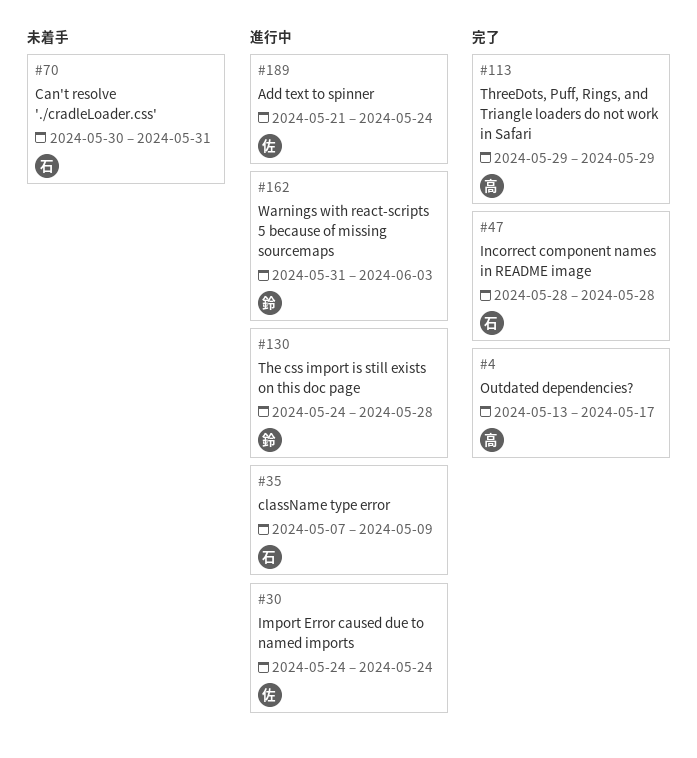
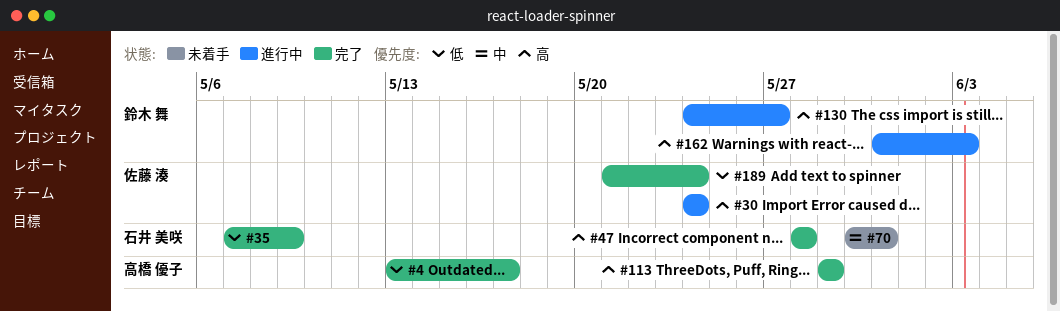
#35, status: 進行中 -> 完了
#130, due: May 28 -> May 27
#189, status: 進行中 -> 完了

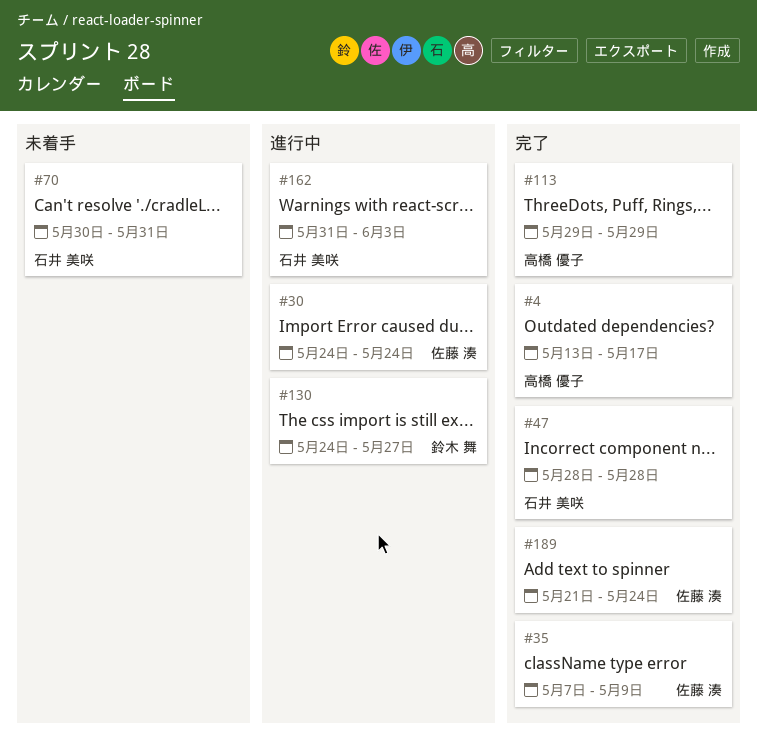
#35, owner: 石井 美咲 -> 佐藤 湊
#162, owner: 鈴木 舞 -> 石井 美咲

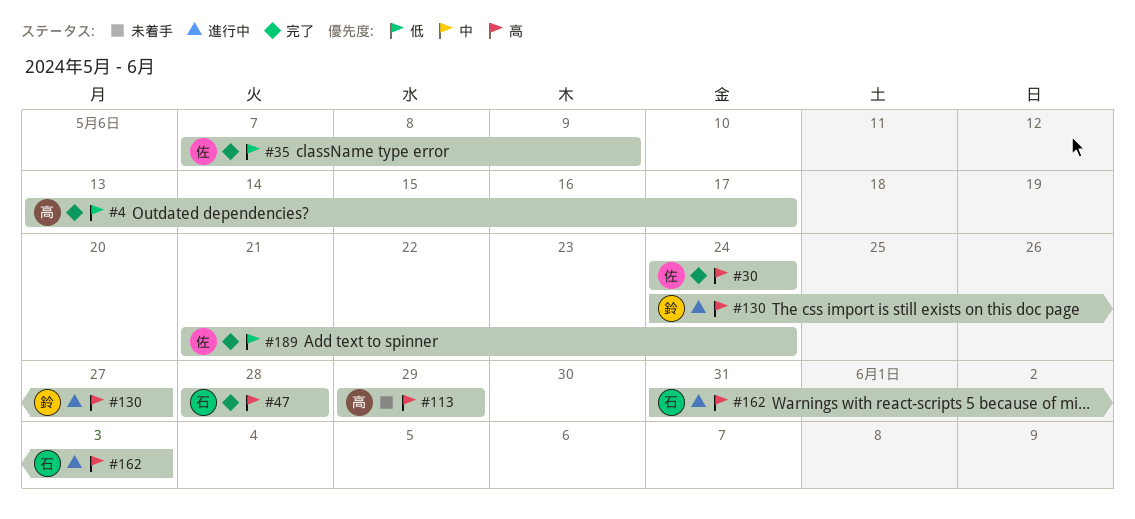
#30, status: 進行中 -> 完了
#70: present -> none
#113, status: 完了 -> 未着手

